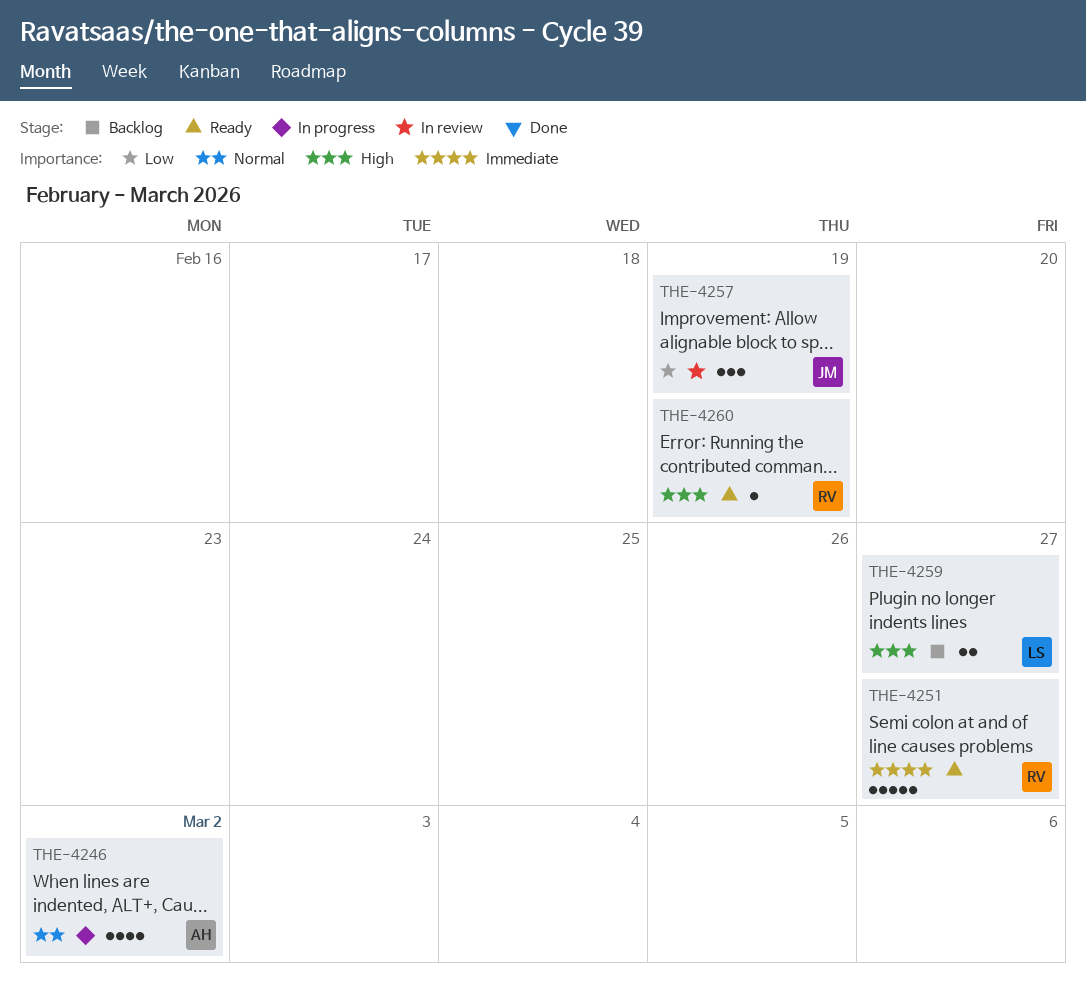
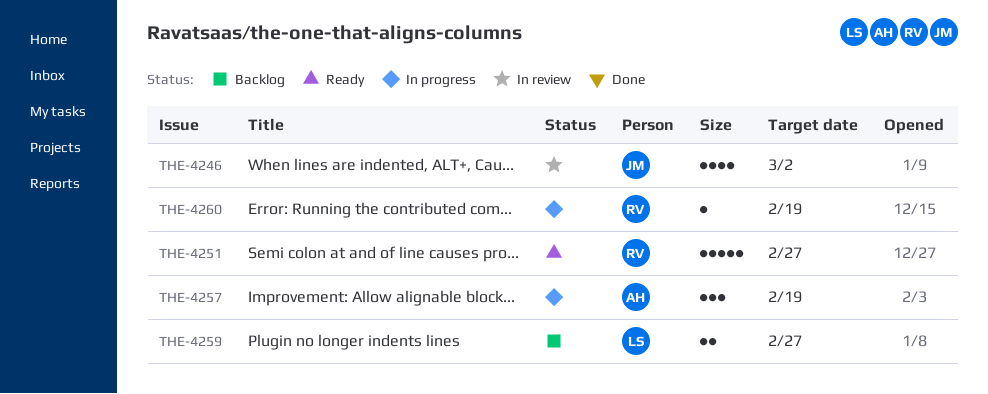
THE-4246, status: In progress -> In review
THE-4246, owner: AH -> JM
THE-4257, status: In review -> In progress
THE-4257, owner: JM -> AH
THE-4260, status: Ready -> In progress

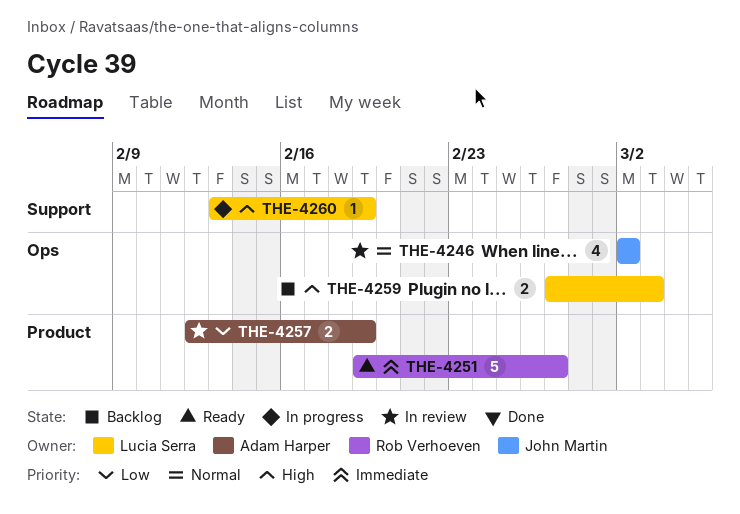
THE-4257, status: In progress -> In review
THE-4257, estimate: 3 -> 2
THE-4259, due: Feb 27 -> Mar 3
THE-4260, owner: Rob Verhoeven -> Lucia Serra

